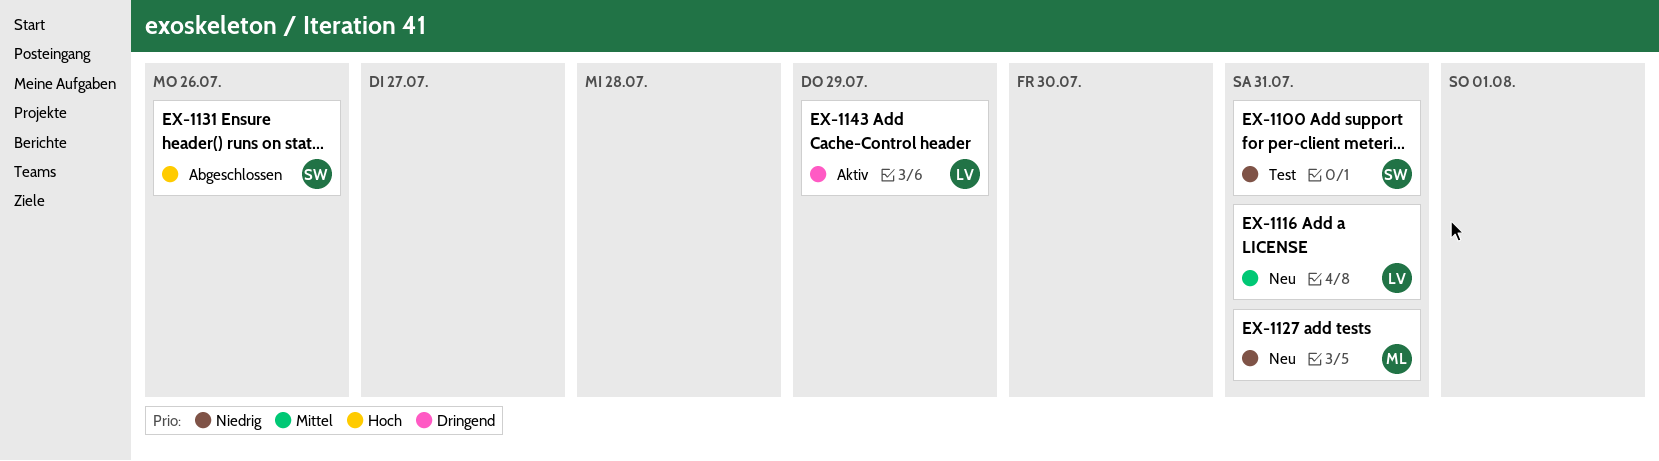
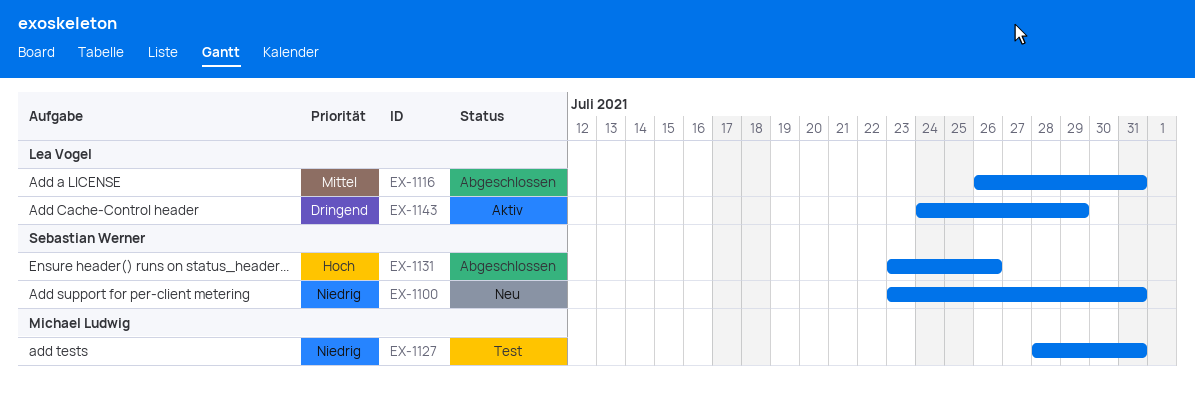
EX-1100, status: Test -> Neu
EX-1116, status: Neu -> Abgeschlossen
EX-1127, status: Neu -> Test

